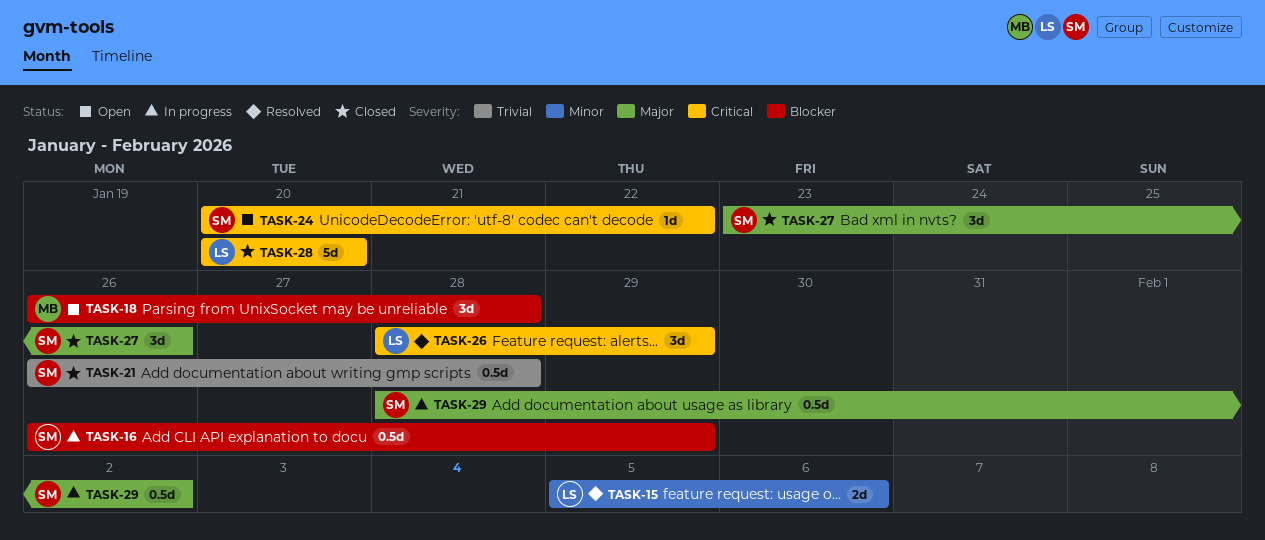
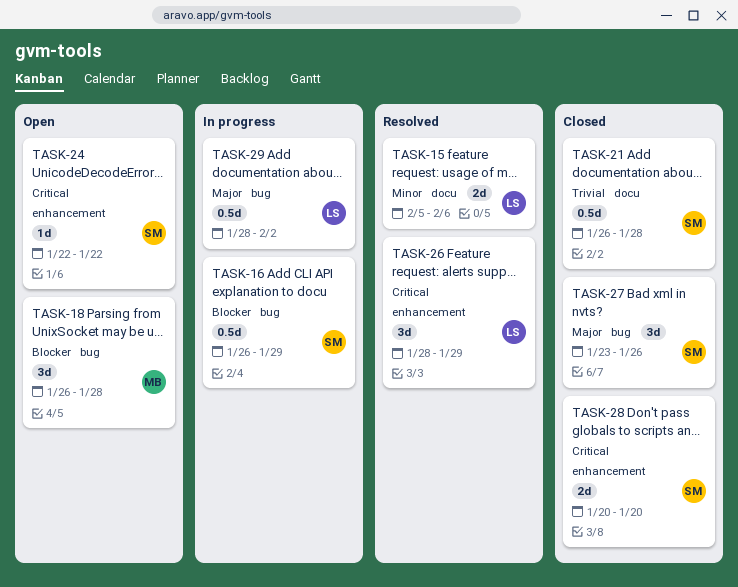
TASK-24, start: Jan 20 -> Jan 22
TASK-28, owner: LS -> SM
TASK-28, estimate: 5d -> 2d
TASK-29, owner: SM -> LS

